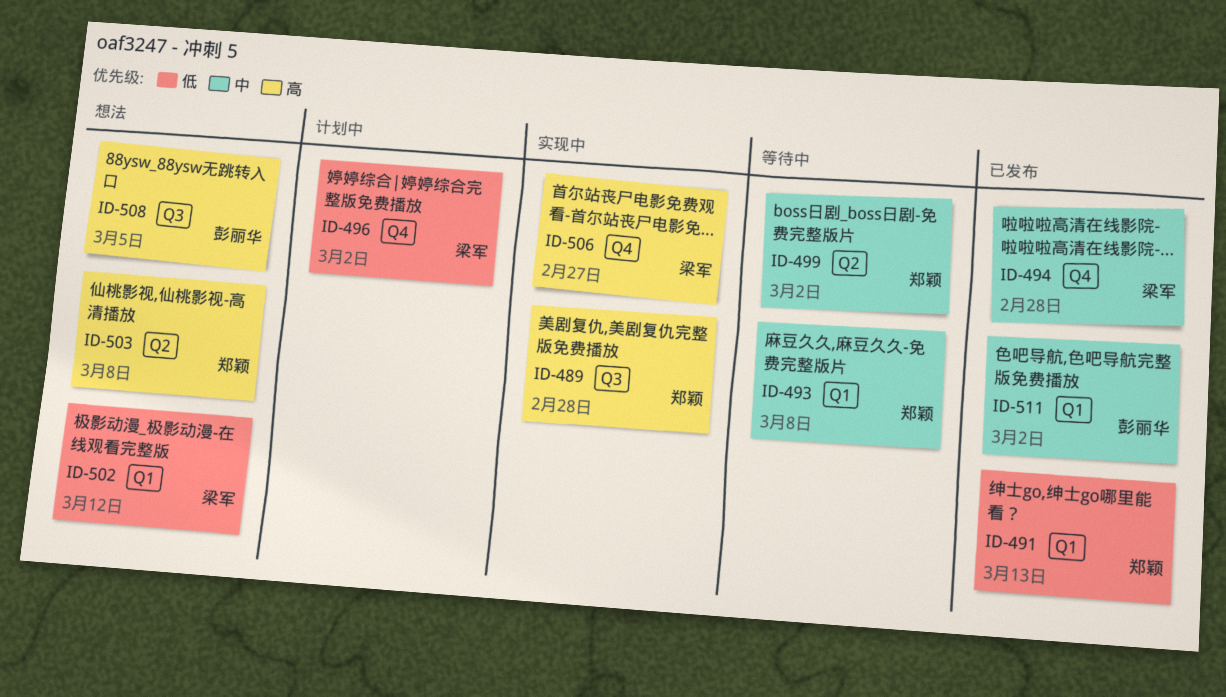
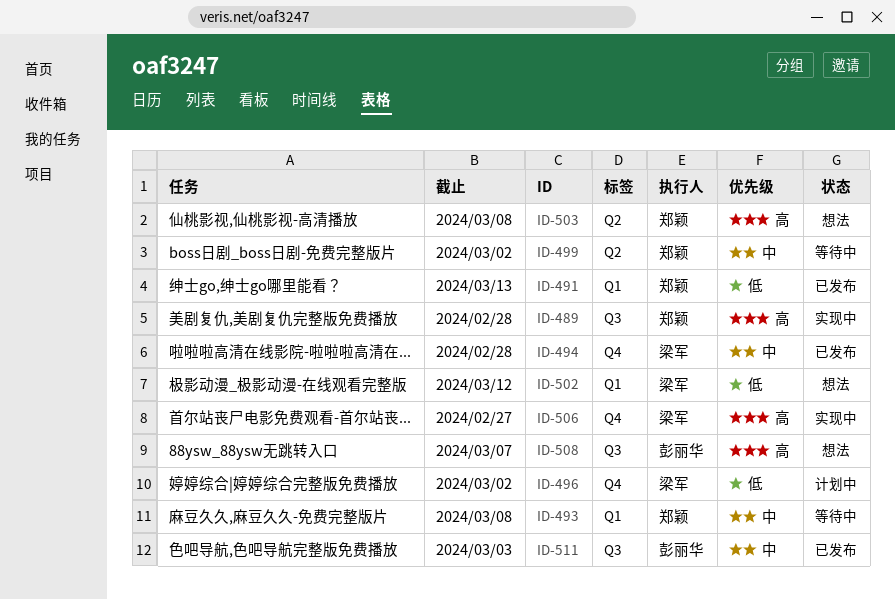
ID-508, due: Mar 5 -> Mar 7
ID-511, label: Q1 -> Q3
ID-511, due: Mar 2 -> Mar 3

